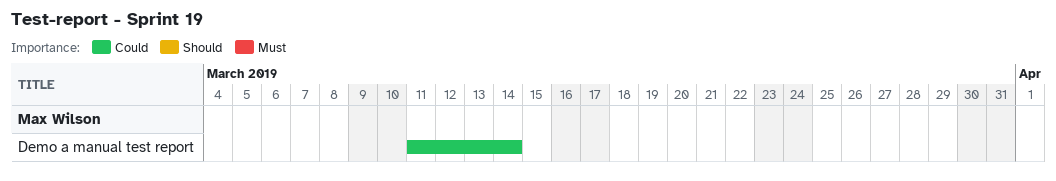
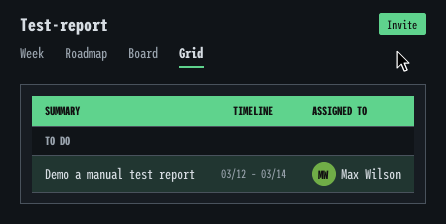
Demo a manual test report, start: Mar 11 -> Mar 12

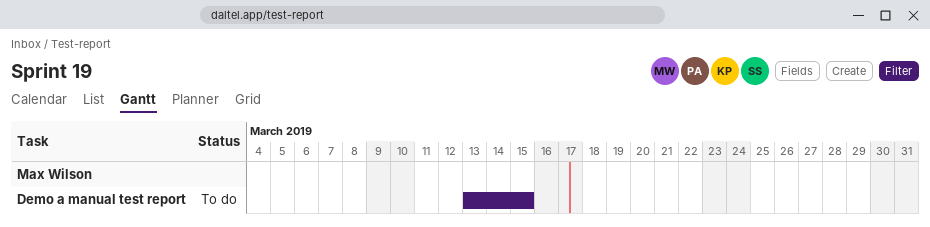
Demo a manual test report, start: Mar 12 -> Mar 13
Demo a manual test report, due: Mar 14 -> Mar 15

